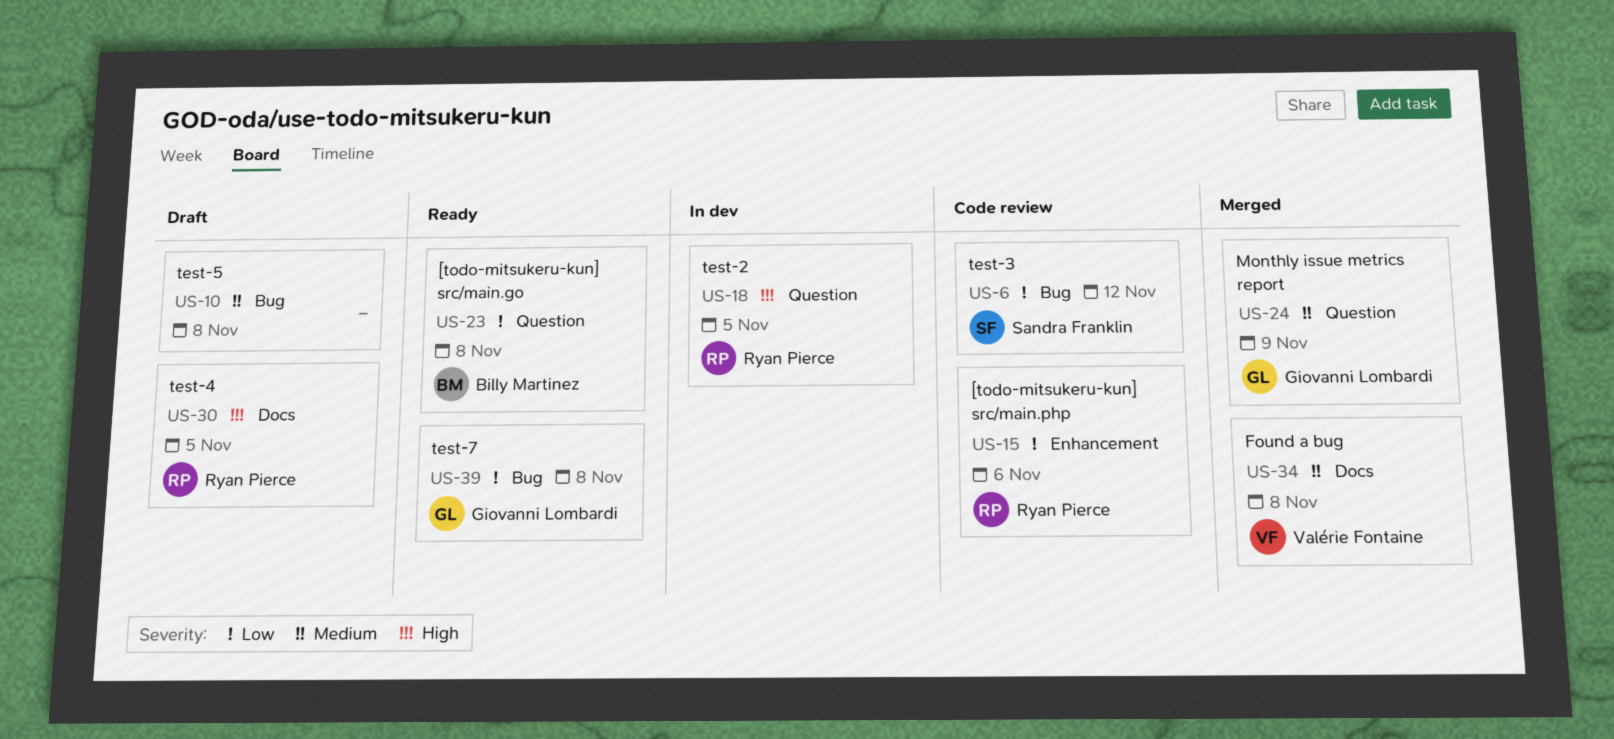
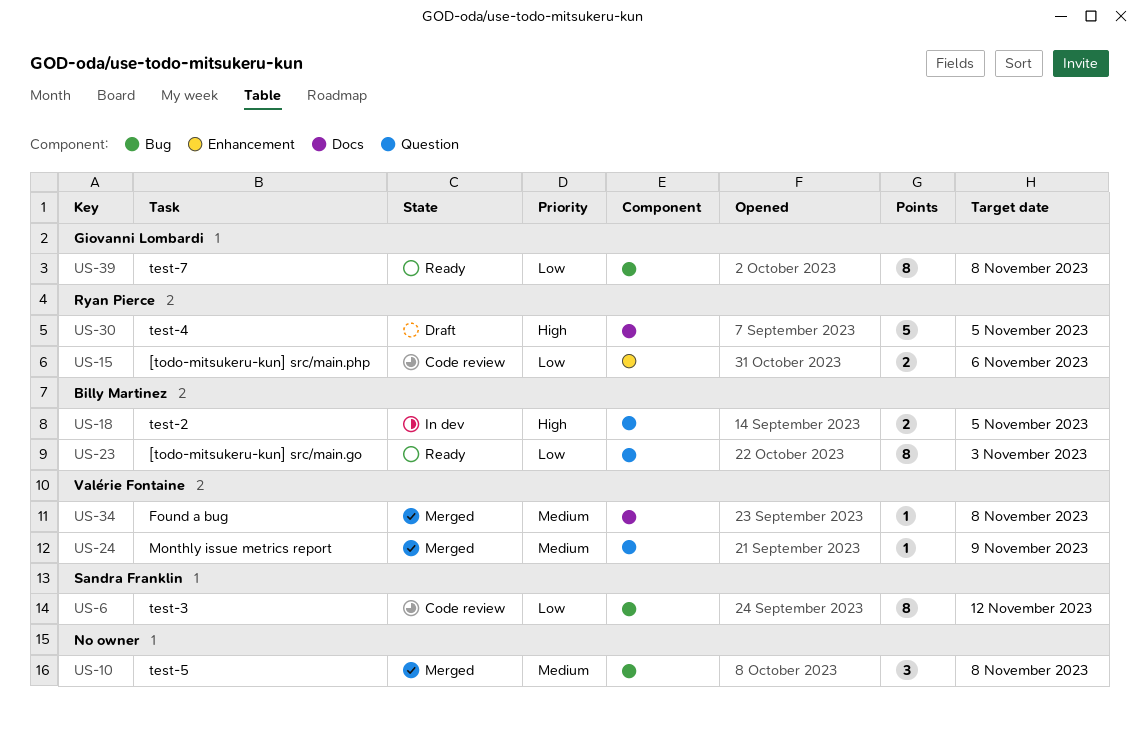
US-10, status: Draft -> Merged
US-18, owner: Ryan Pierce -> Billy Martinez
US-23, due: Nov 8 -> Nov 3
US-24, owner: Giovanni Lombardi -> Valérie Fontaine

